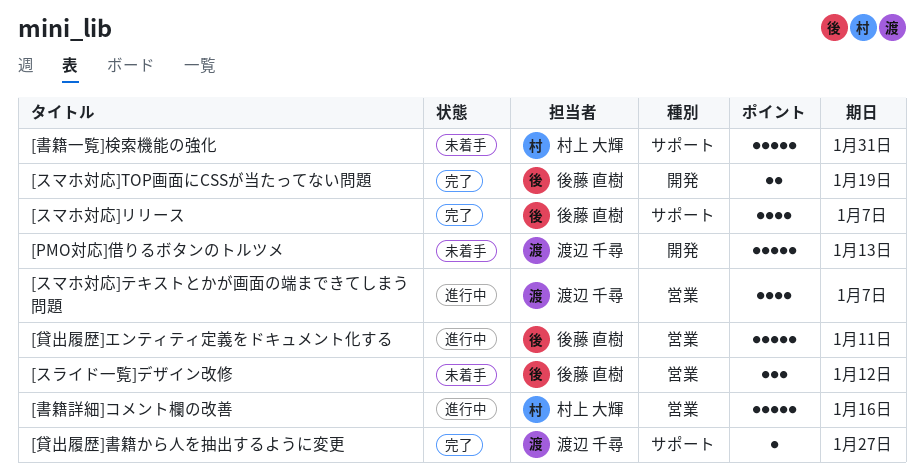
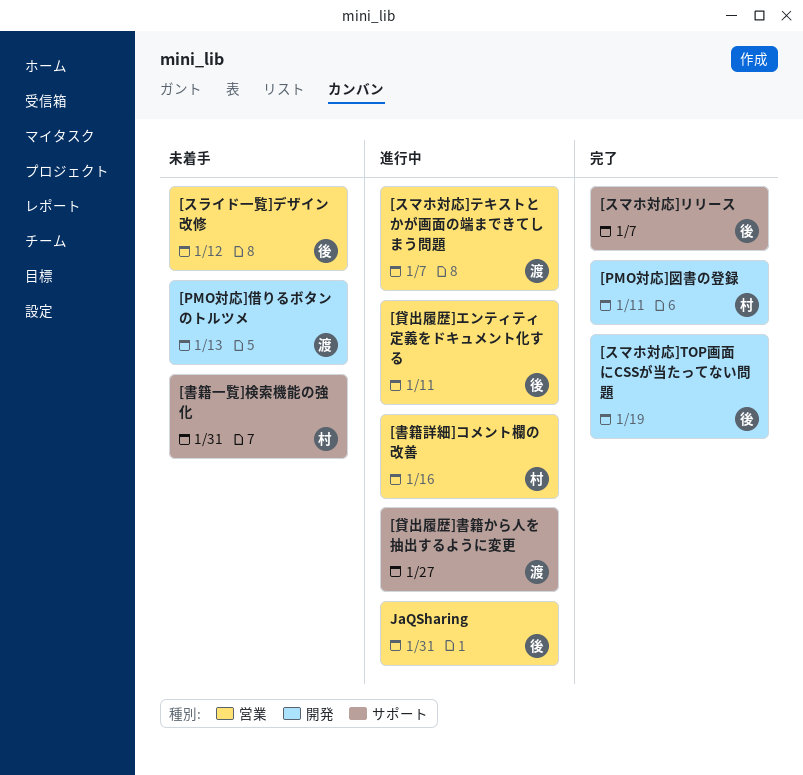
[PMO対応]図書の登録: none -> present
[貸出履歴]書籍から人を抽出するように変更, status: 完了 -> 進行中
JaQSharing: none -> present

